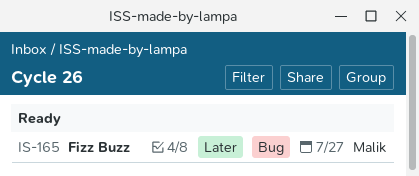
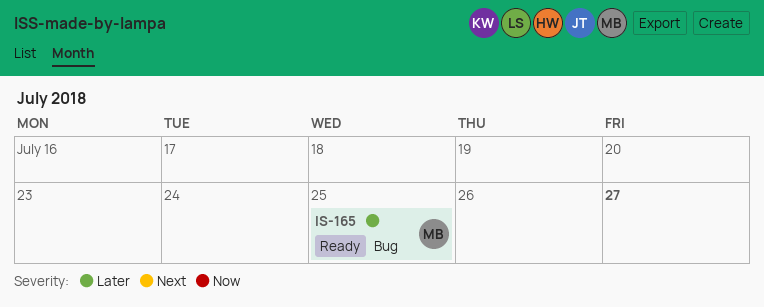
IS-165, due: Jul 27 -> Jul 25

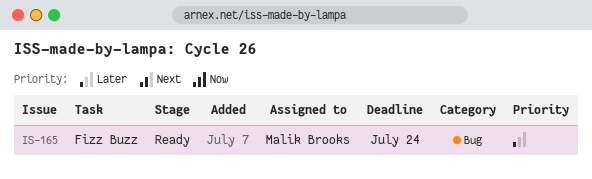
IS-165, due: Jul 25 -> Jul 24

